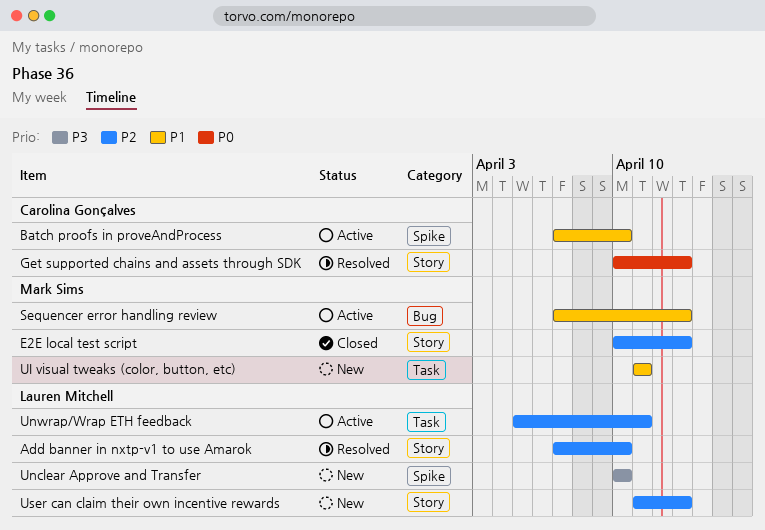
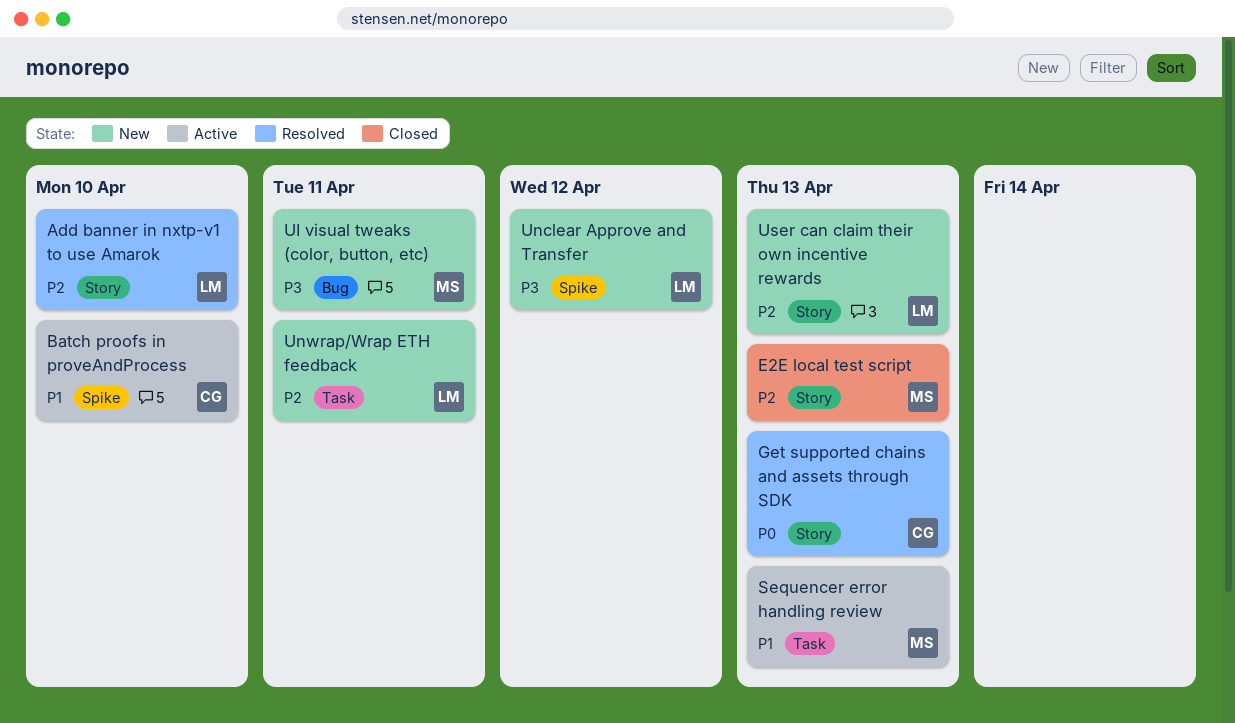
Sequencer error handling review, label: Bug -> Task
UI visual tweaks (color, button, etc), priority: P1 -> P3
UI visual tweaks (color, button, etc), label: Task -> Bug
Unclear Approve and Transfer, due: Apr 10 -> Apr 12
Unwrap/Wrap ETH feedback, status: Active -> New

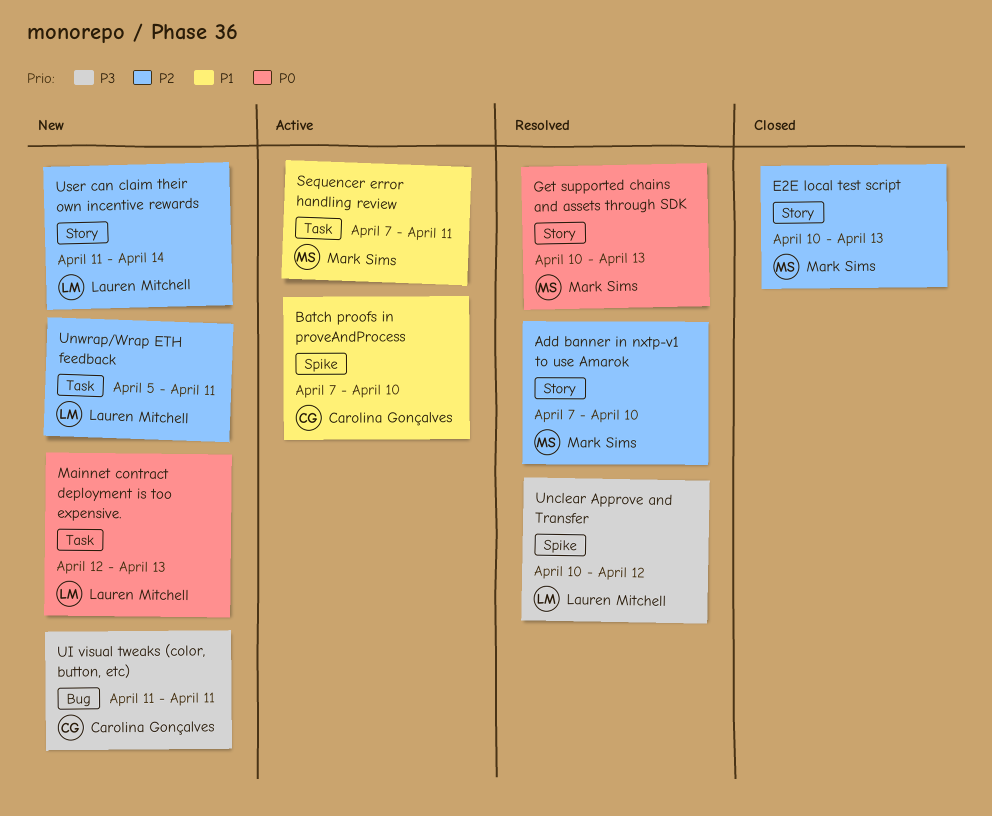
Add banner in nxtp-v1 to use Amarok, owner: Lauren Mitchell -> Mark Sims
Get supported chains and assets through SDK, owner: Carolina Gonçalves -> Mark Sims
Mainnet contract deployment is too expensive.: none -> present
Sequencer error handling review, due: Apr 13 -> Apr 11
UI visual tweaks (color, button, etc), owner: Mark Sims -> Carolina Gonçalves
Unclear Approve and Transfer, status: New -> Resolved
User can claim their own incentive rewards, due: Apr 13 -> Apr 14

